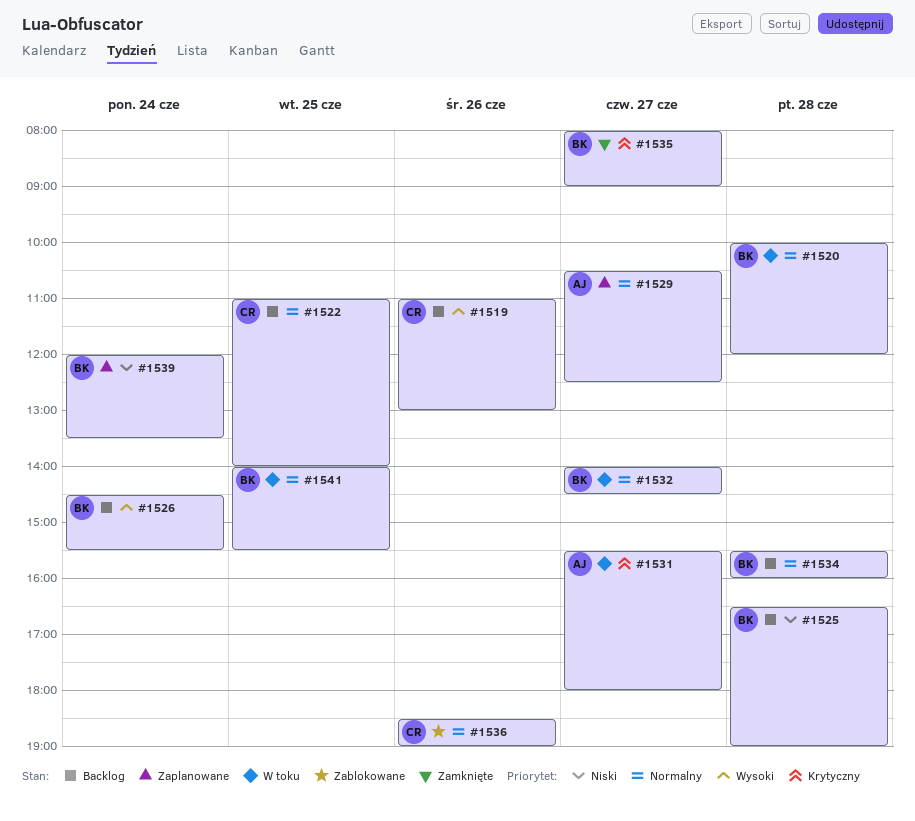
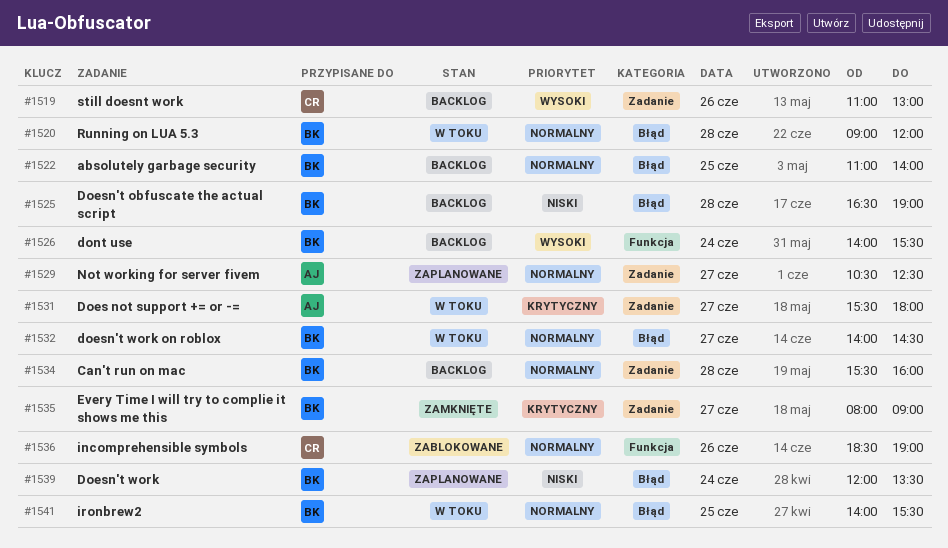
#1520, begins: 10:00 -> 09:00
#1522, owner: CR -> BK
#1526, begins: 14:30 -> 14:00

